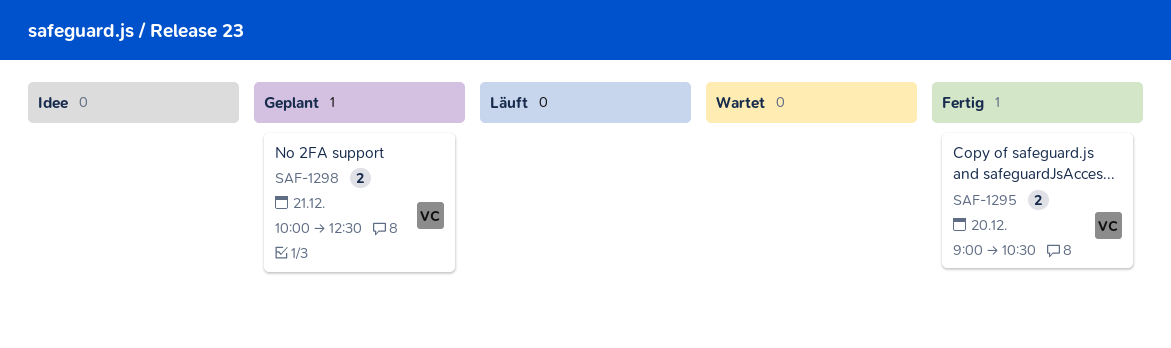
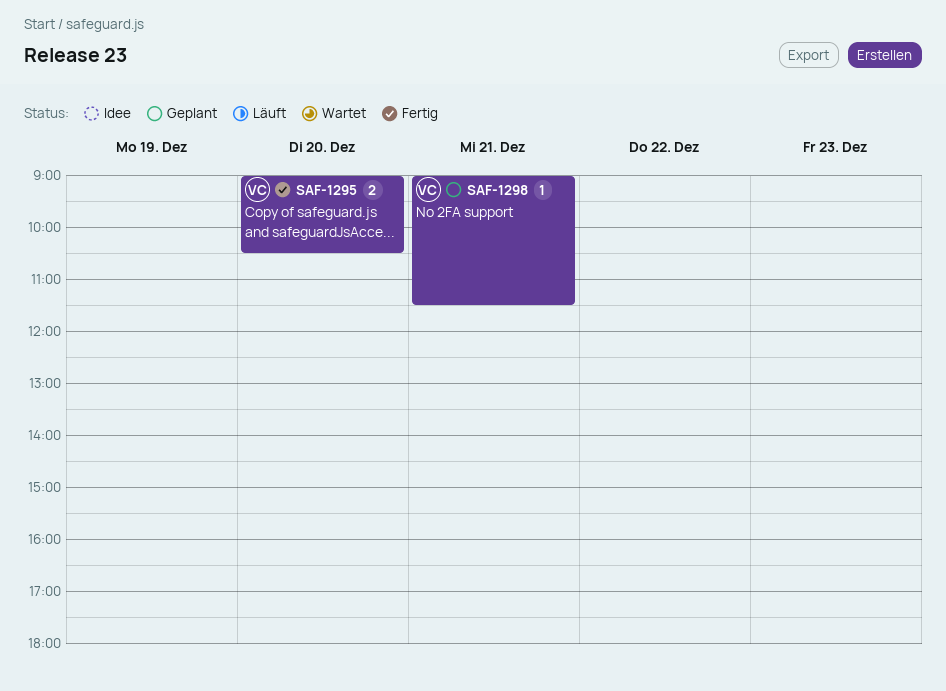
SAF-1298, estimate: 2 -> 1
SAF-1298, begins: 10:00 -> 09:00
SAF-1298, ends: 12:30 -> 11:30

